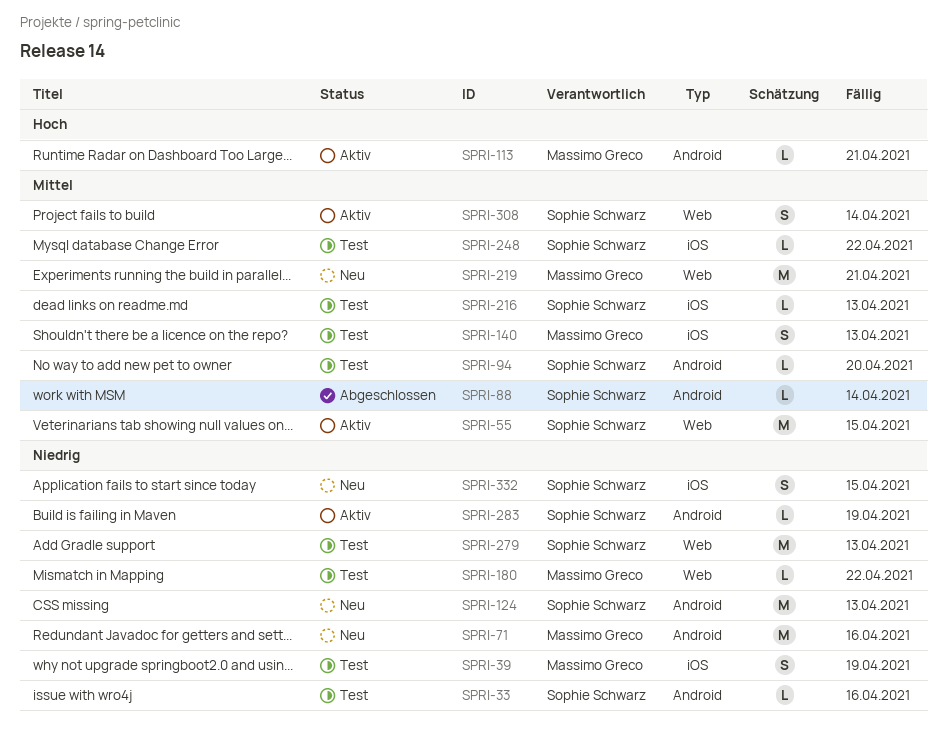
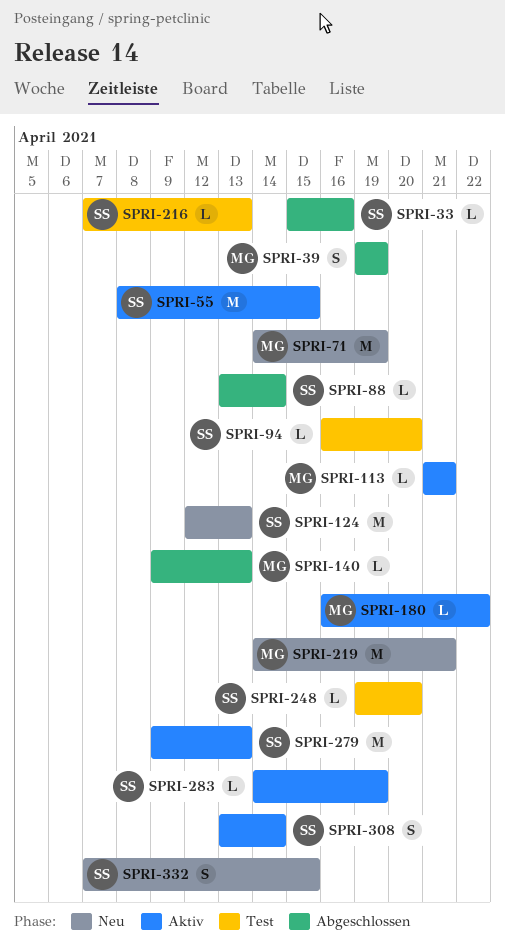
SPRI-33, status: Test -> Abgeschlossen
SPRI-39, status: Test -> Abgeschlossen
SPRI-71, due: Apr 16 -> Apr 19
SPRI-140, status: Test -> Abgeschlossen
SPRI-140, estimate: S -> L
SPRI-180, status: Test -> Aktiv
SPRI-248, due: Apr 22 -> Apr 20
SPRI-279, status: Test -> Aktiv

